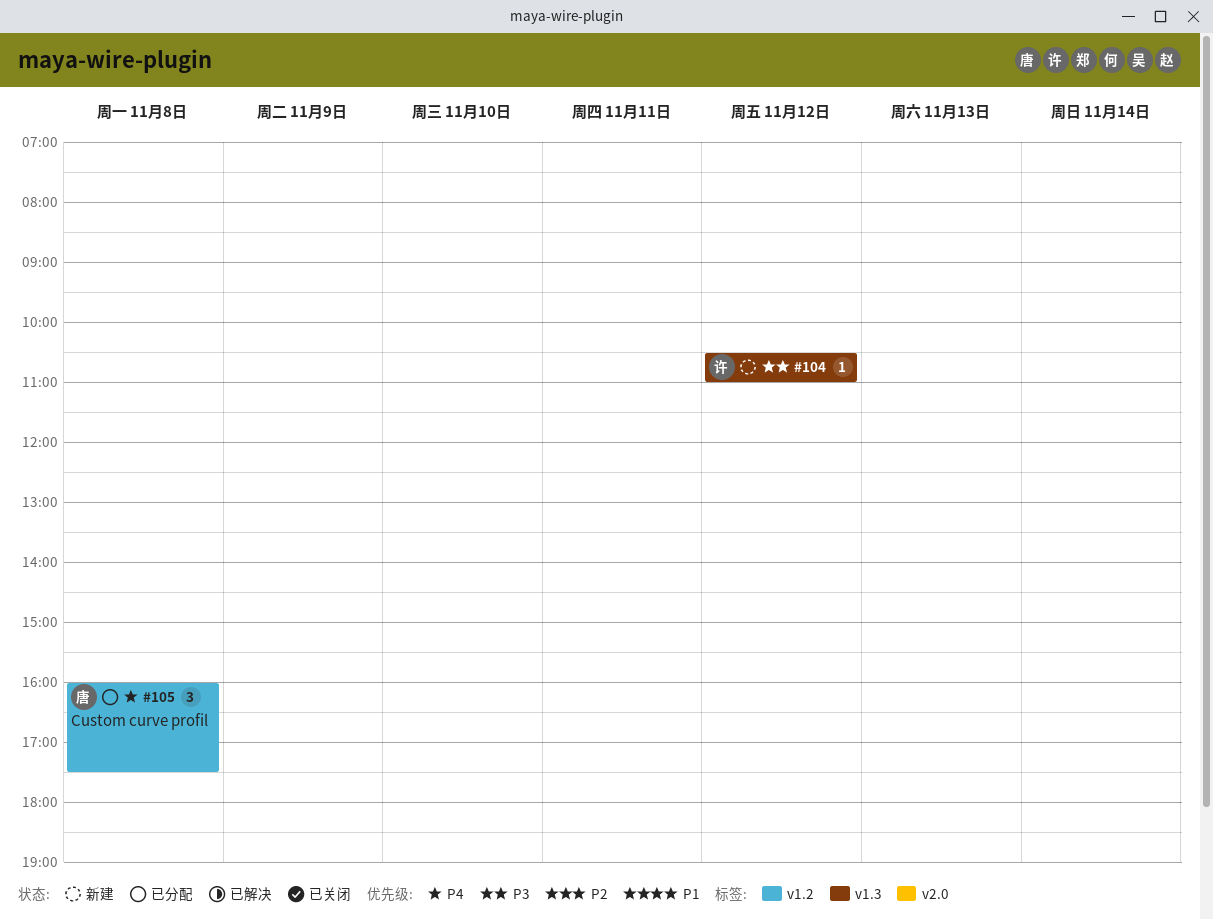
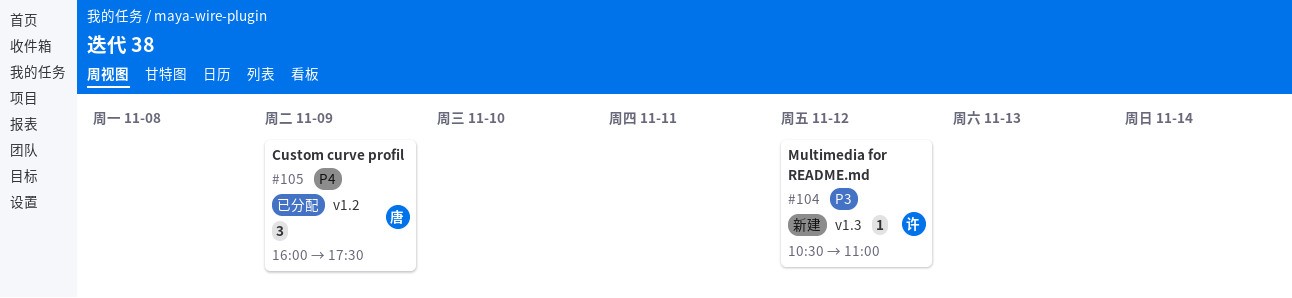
#105, day: Nov 8 -> Nov 9

